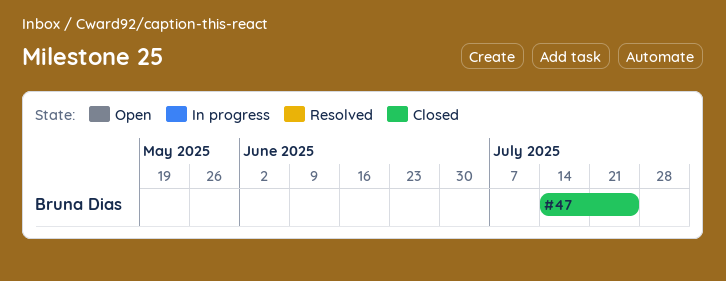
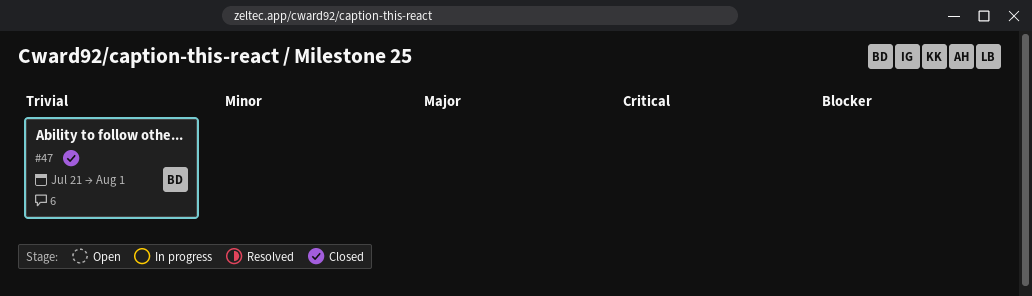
#47, start: Jul 14 -> Jul 21
#47, due: Jul 25 -> Aug 1

